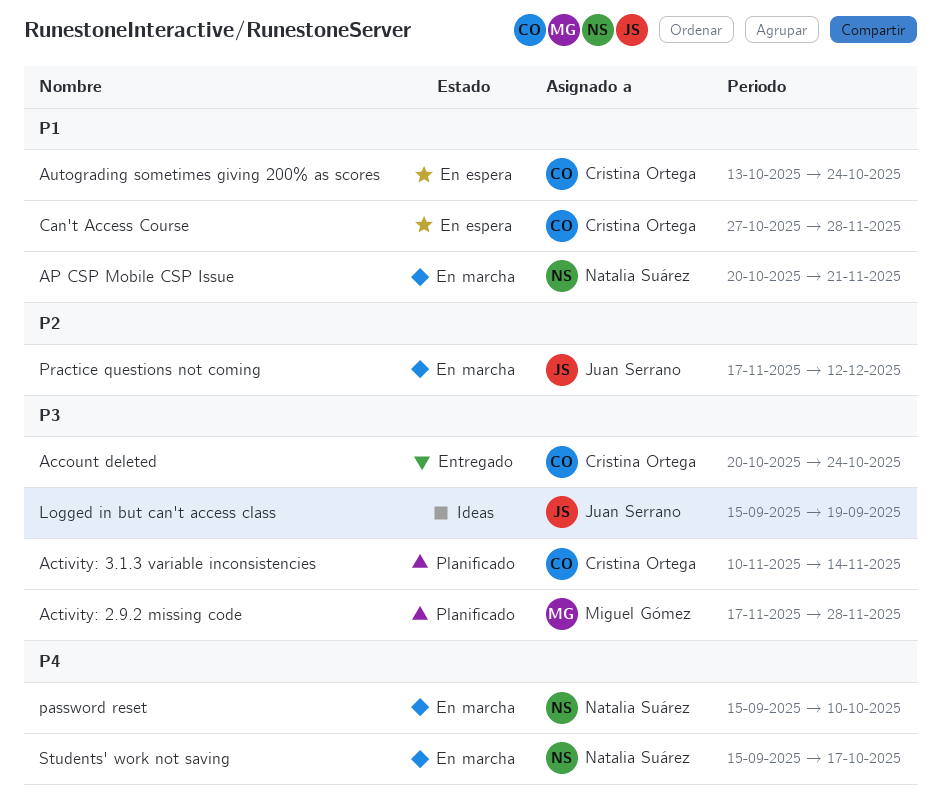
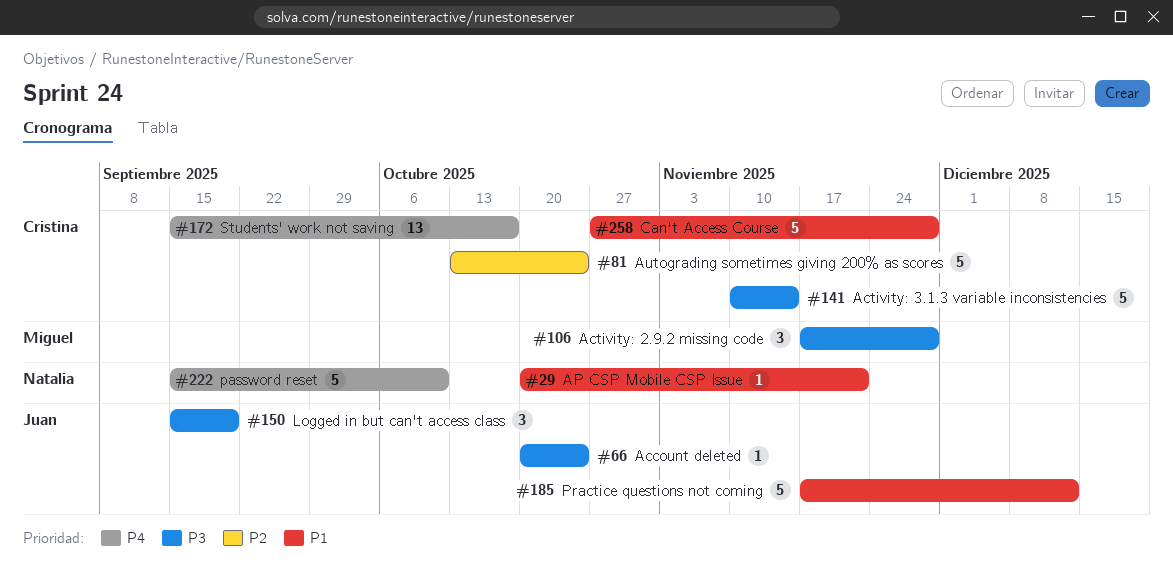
Account deleted, owner: Cristina Ortega -> Juan Serrano
Autograding sometimes giving 200% as scores, priority: P1 -> P2
Practice questions not coming, priority: P2 -> P1
Students' work not saving, owner: Natalia Suárez -> Cristina Ortega

